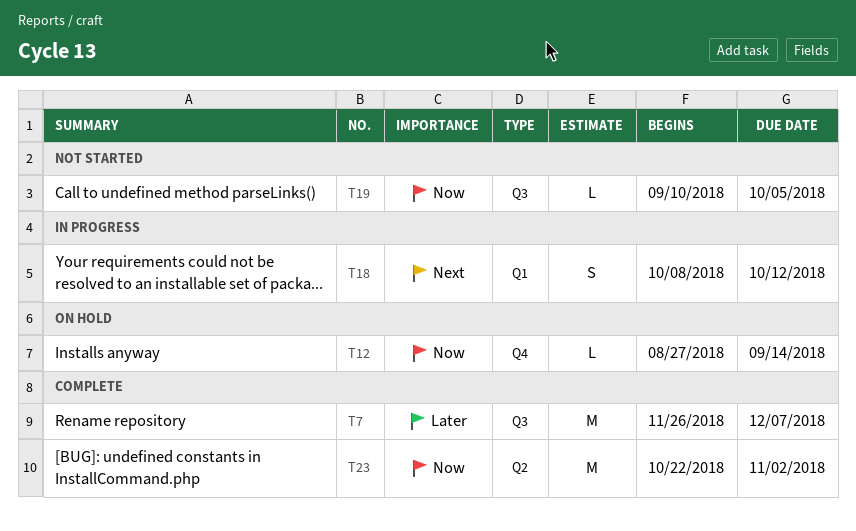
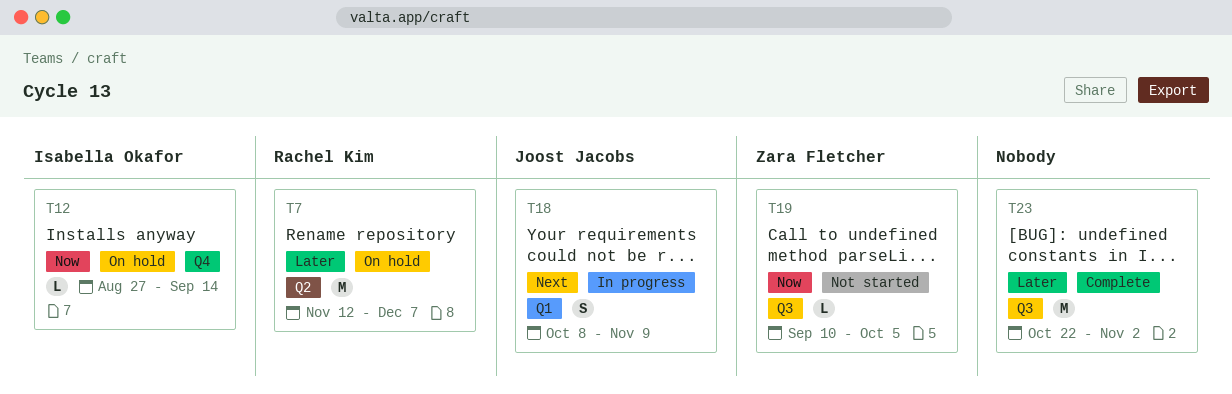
T7, status: Complete -> On hold
T7, label: Q3 -> Q2
T7, start: Nov 26 -> Nov 12
T18, due: Oct 12 -> Nov 9
T23, priority: Now -> Later
T23, label: Q2 -> Q3

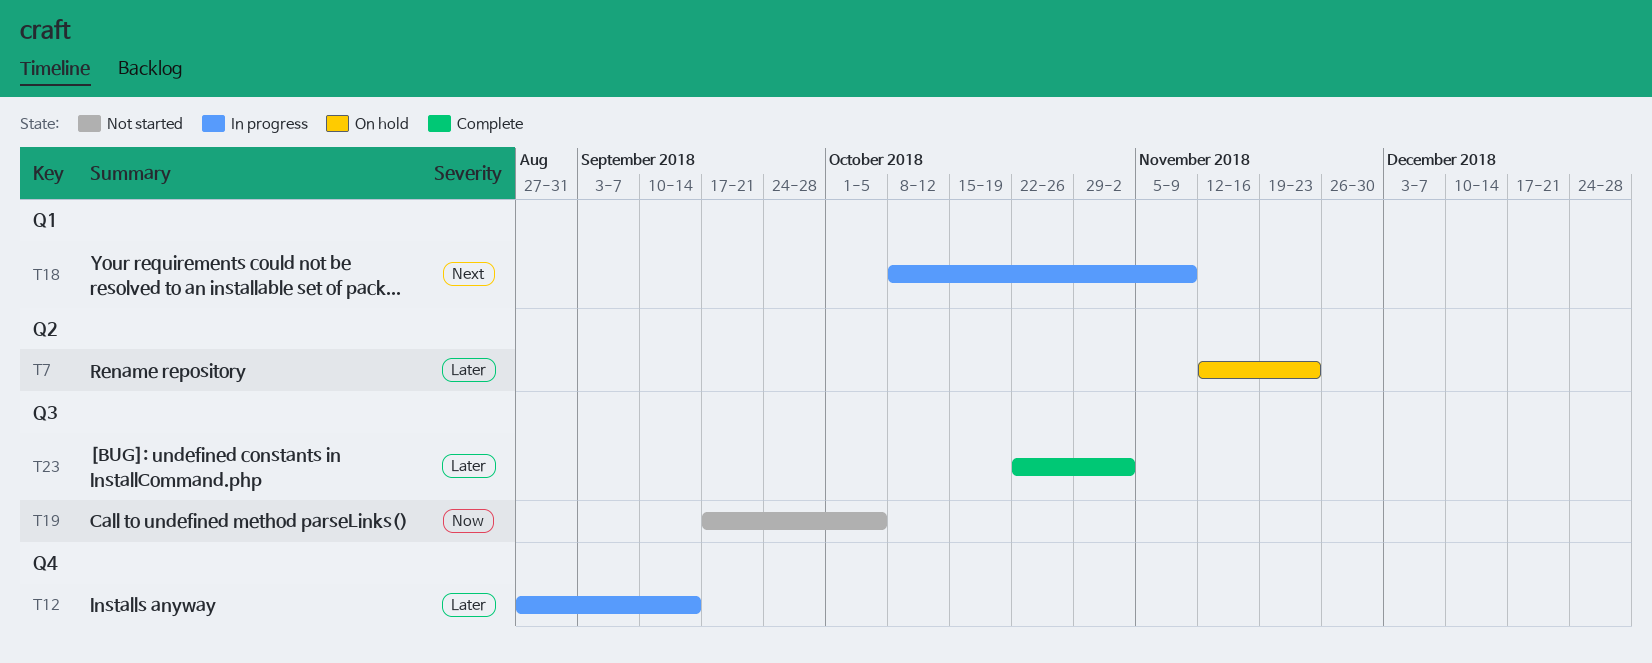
T7, due: Dec 7 -> Nov 23
T12, status: On hold -> In progress
T12, priority: Now -> Later
T19, start: Sep 10 -> Sep 17

